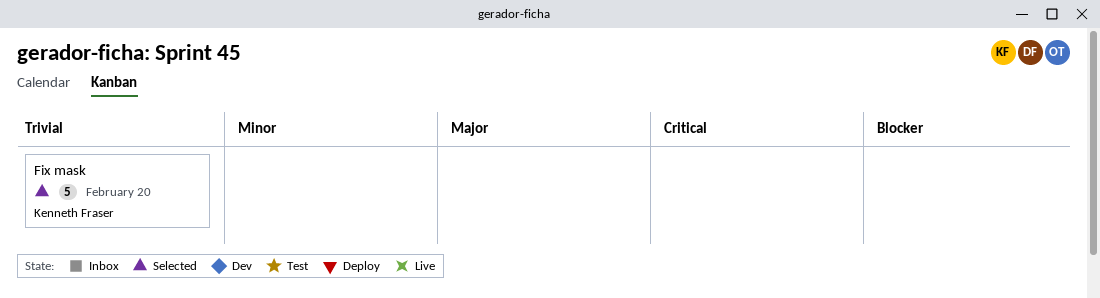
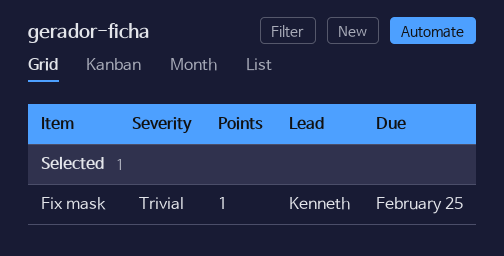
Fix mask, estimate: 5 -> 1
Fix mask, due: Feb 20 -> Feb 25

